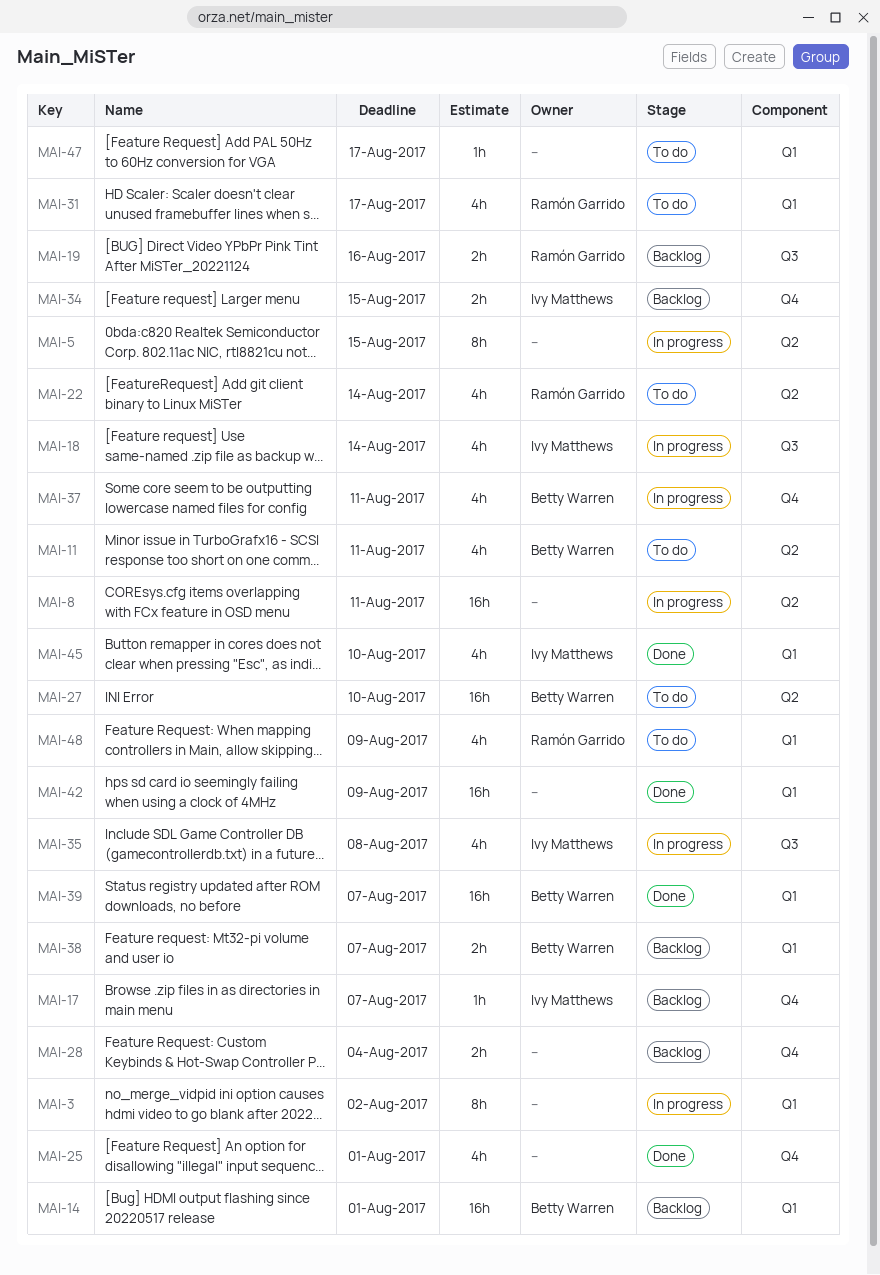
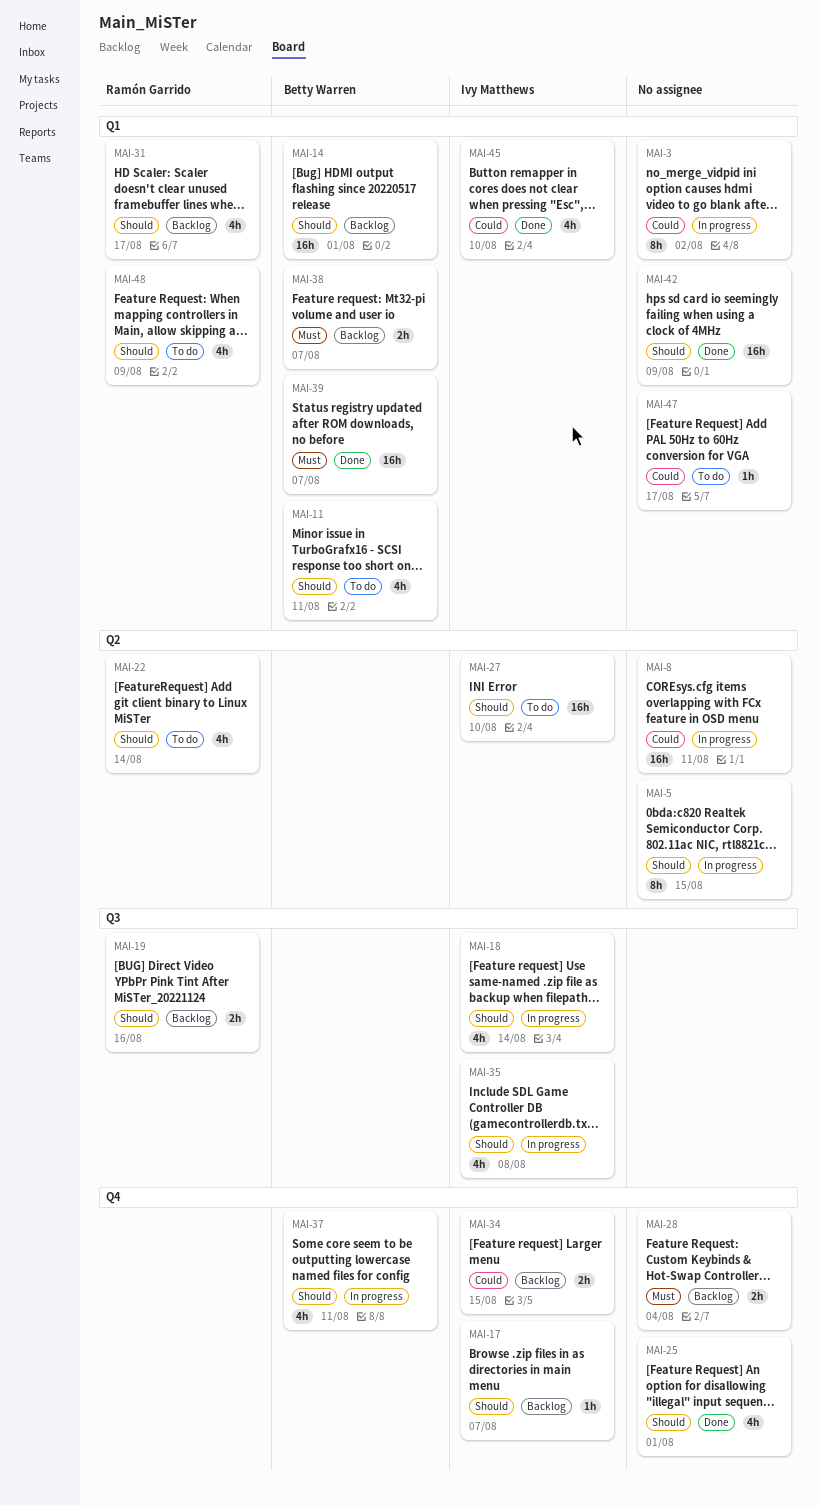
MAI-11, label: Q2 -> Q1
MAI-27, owner: Betty Warren -> Ivy Matthews
MAI-31, status: To do -> Backlog

